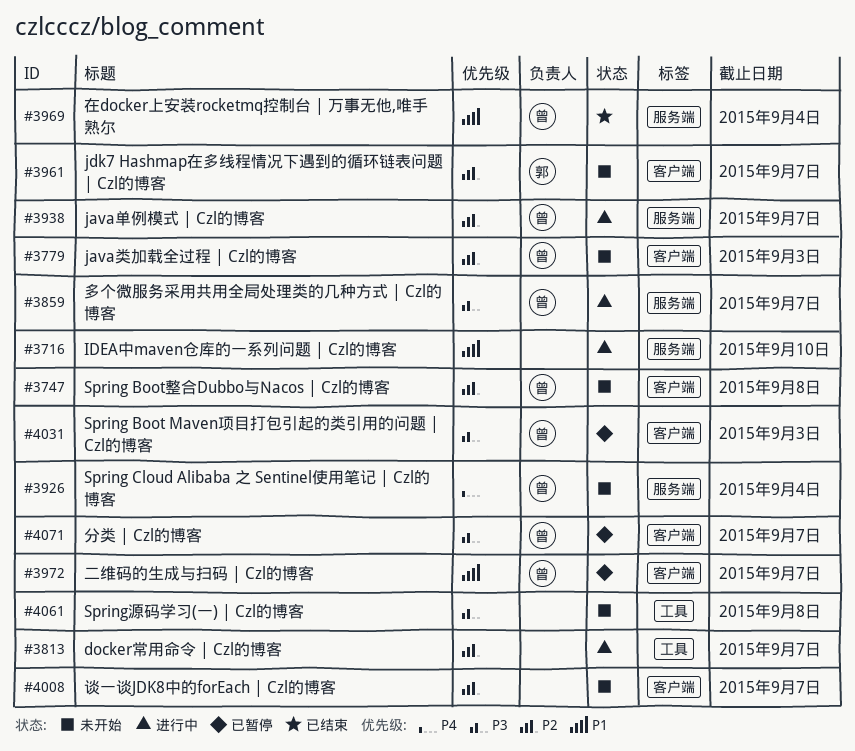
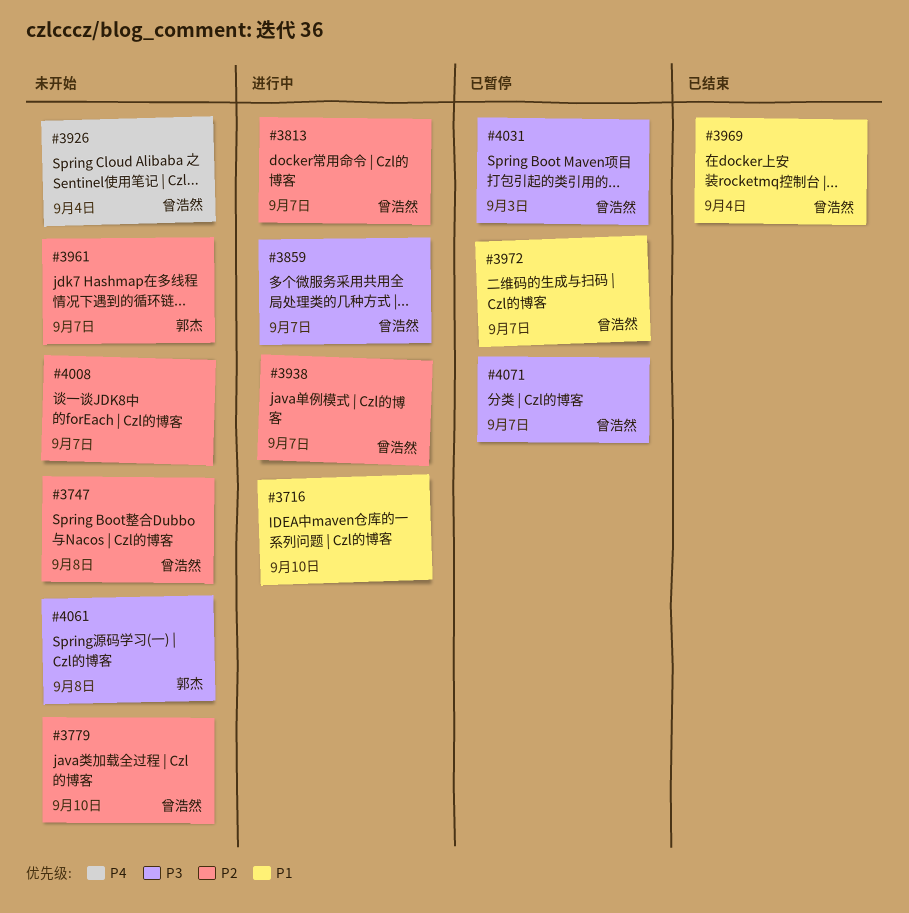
#3779, due: Sep 3 -> Sep 10
#3813, owner: none -> 曾浩然
#4061, owner: none -> 郭杰

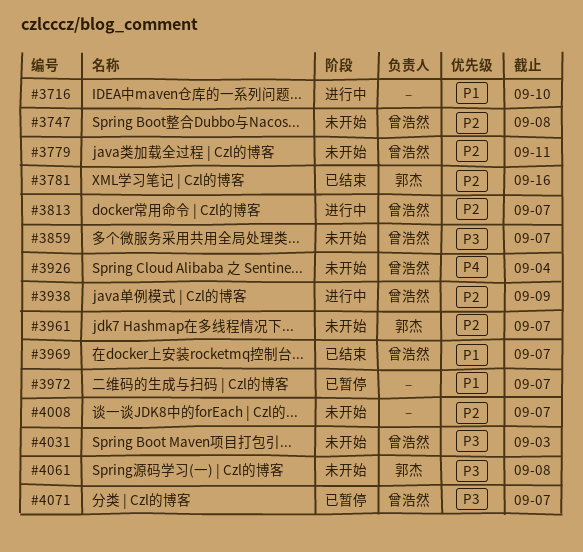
#3779, due: Sep 10 -> Sep 11
#3781: none -> present
#3859, status: 进行中 -> 未开始
#3938, due: Sep 7 -> Sep 9
#3969, due: Sep 4 -> Sep 7
#3972, owner: 曾浩然 -> none
#4031, status: 已暂停 -> 未开始

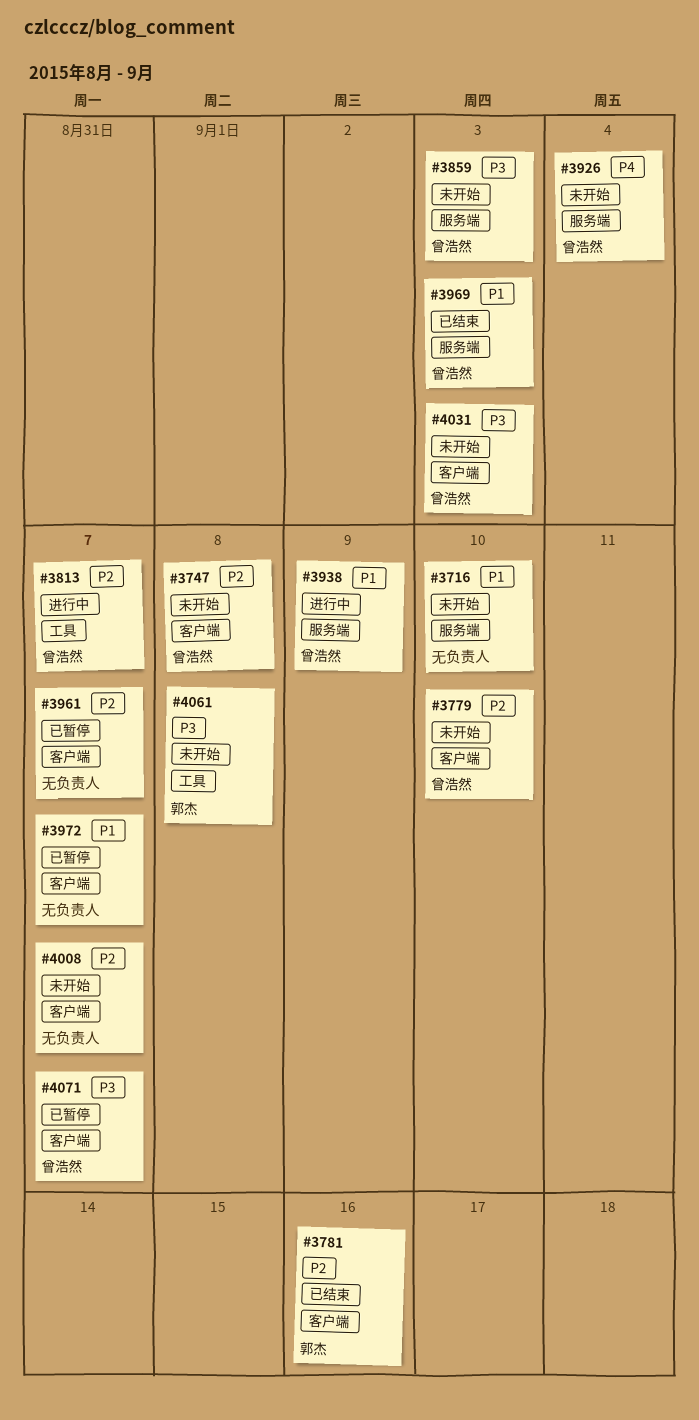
#3716, status: 进行中 -> 未开始
#3779, due: Sep 11 -> Sep 10
#3859, due: Sep 7 -> Sep 3
#3938, priority: P2 -> P1
#3961, status: 未开始 -> 已暂停
#3961, owner: 郭杰 -> none
#3969, due: Sep 7 -> Sep 3

